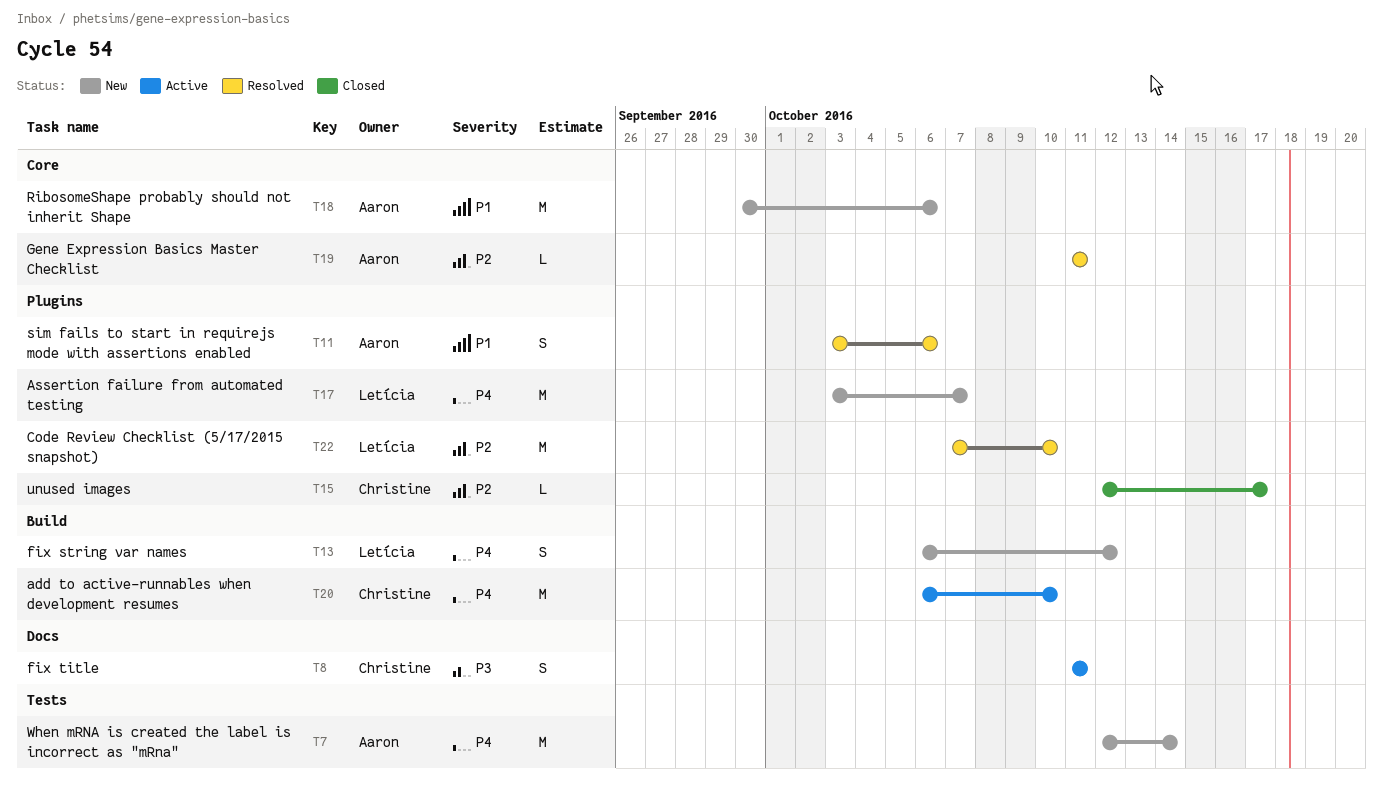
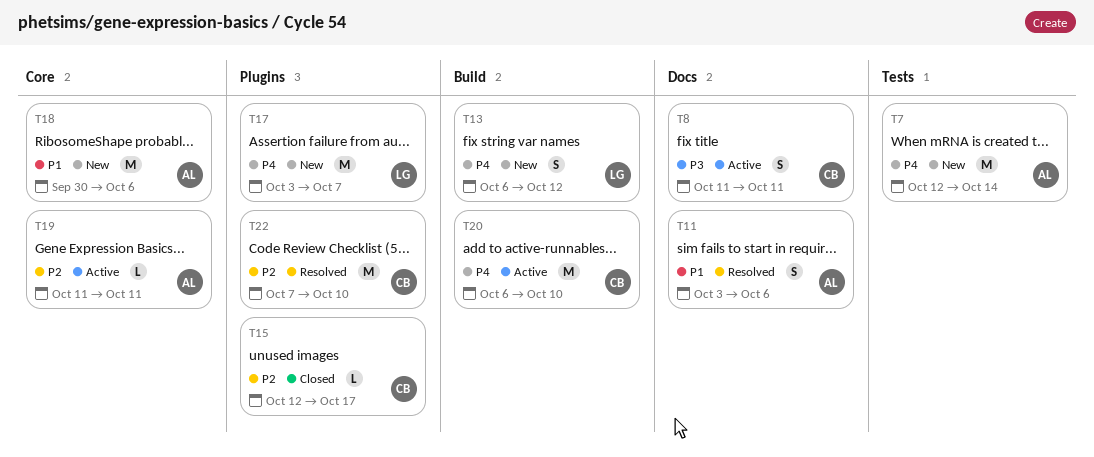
T11, label: Plugins -> Docs
T19, status: Resolved -> Active
T22, owner: Letícia -> Christine

